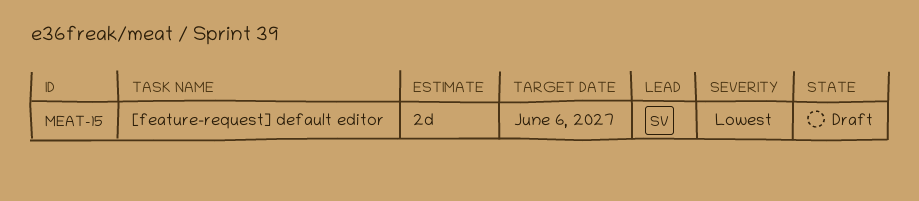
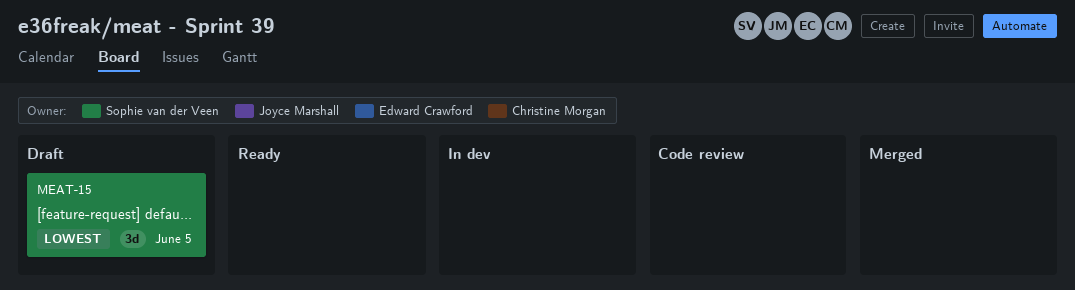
MEAT-15, estimate: 2d -> 3d
MEAT-15, due: Jun 6 -> Jun 5

